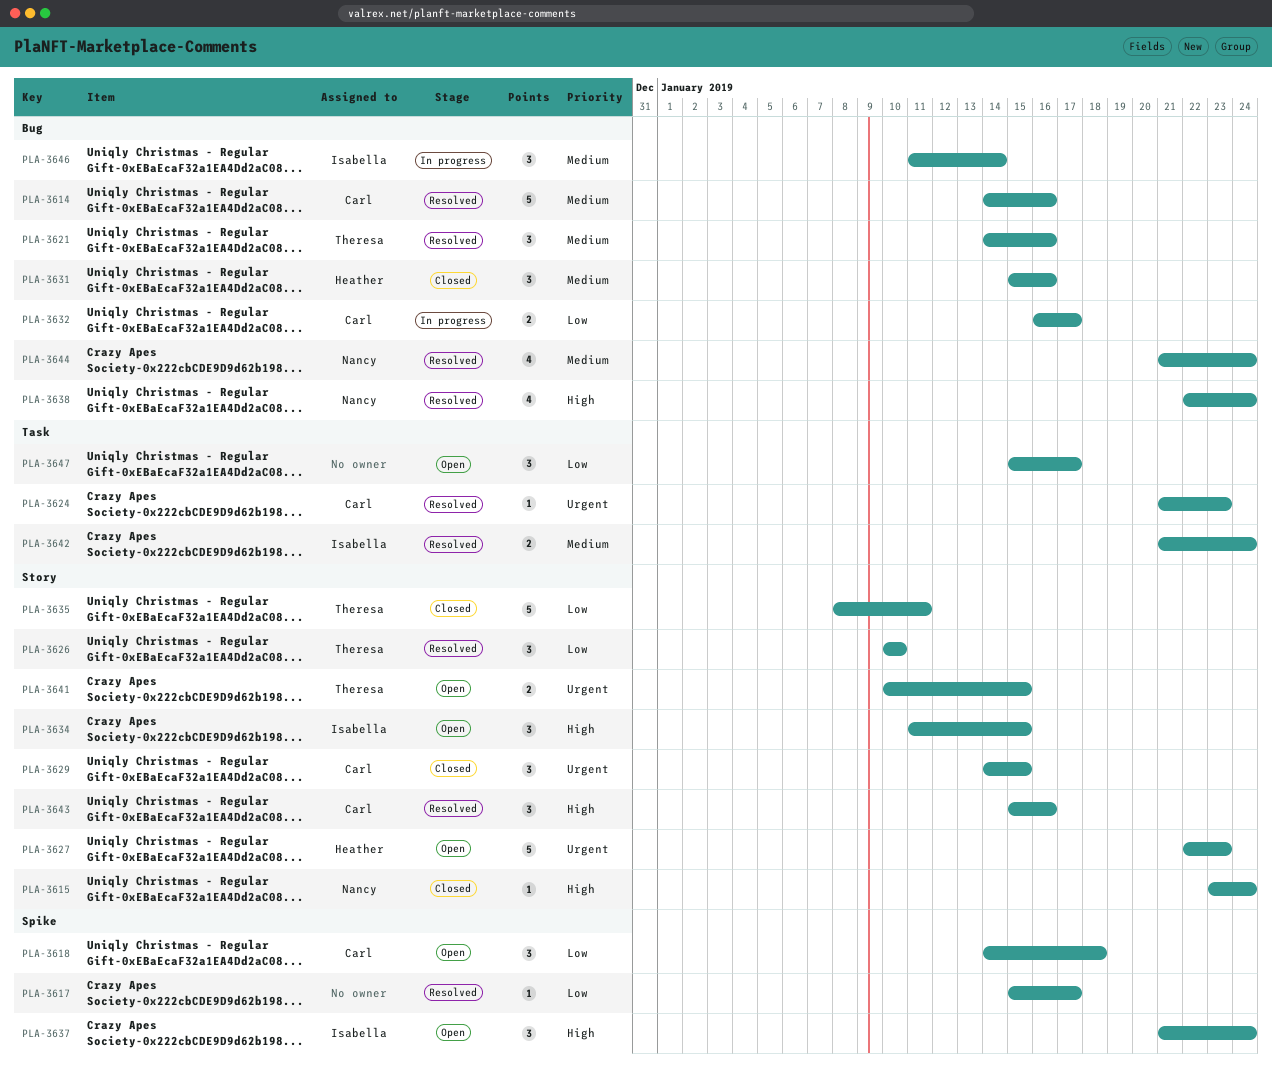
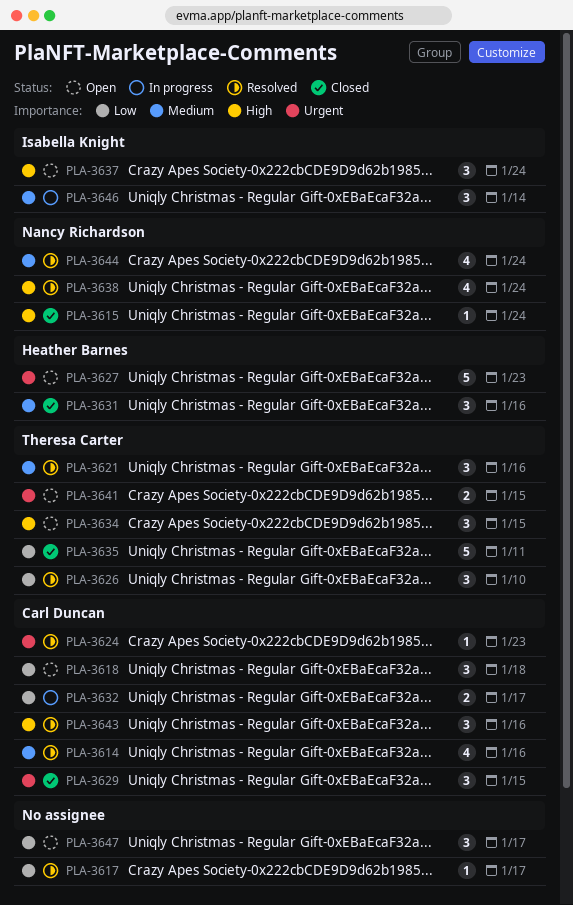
PLA-3614, estimate: 5 -> 4
PLA-3634, owner: Isabella Knight -> Theresa Carter
PLA-3642: present -> none

